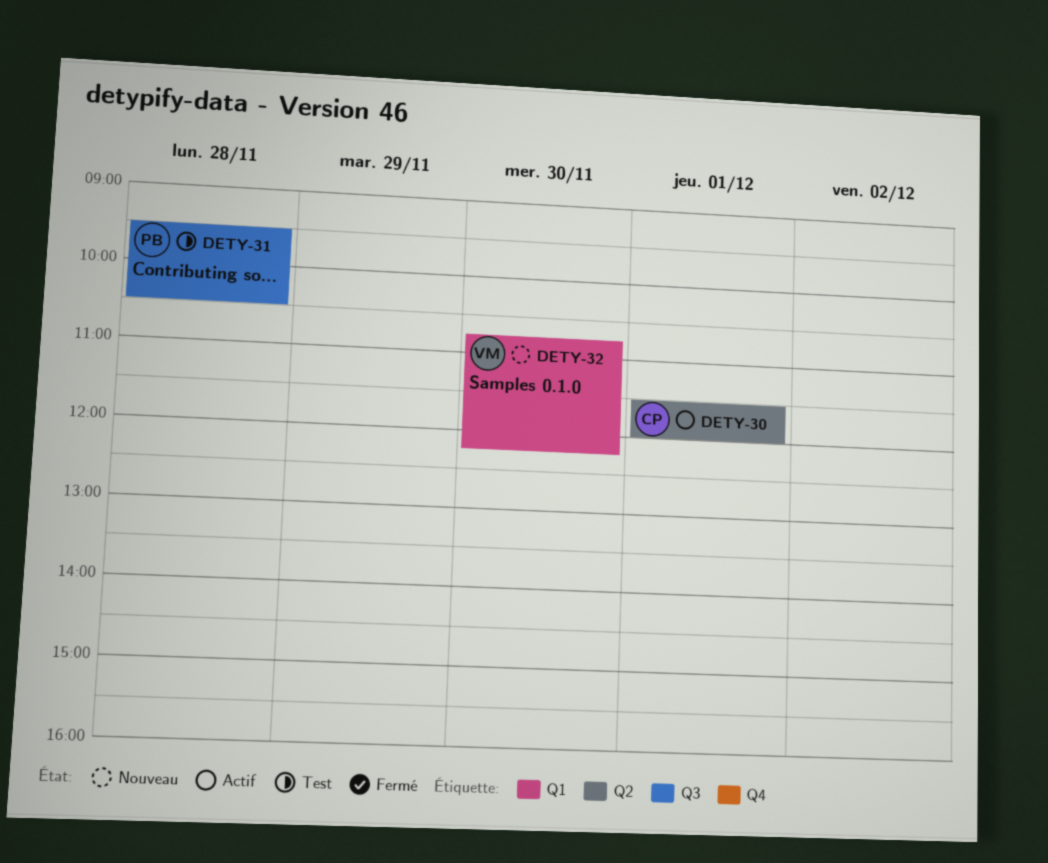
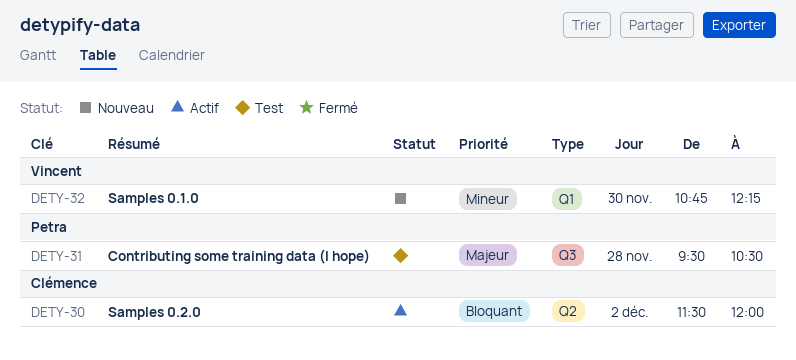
DETY-30, day: Dec 1 -> Dec 2

